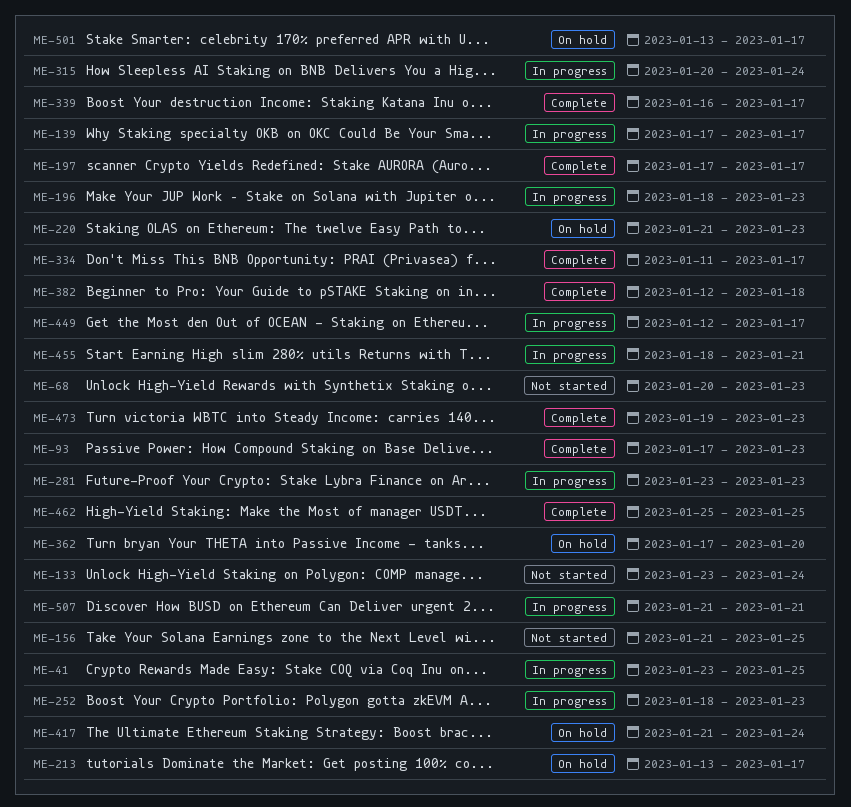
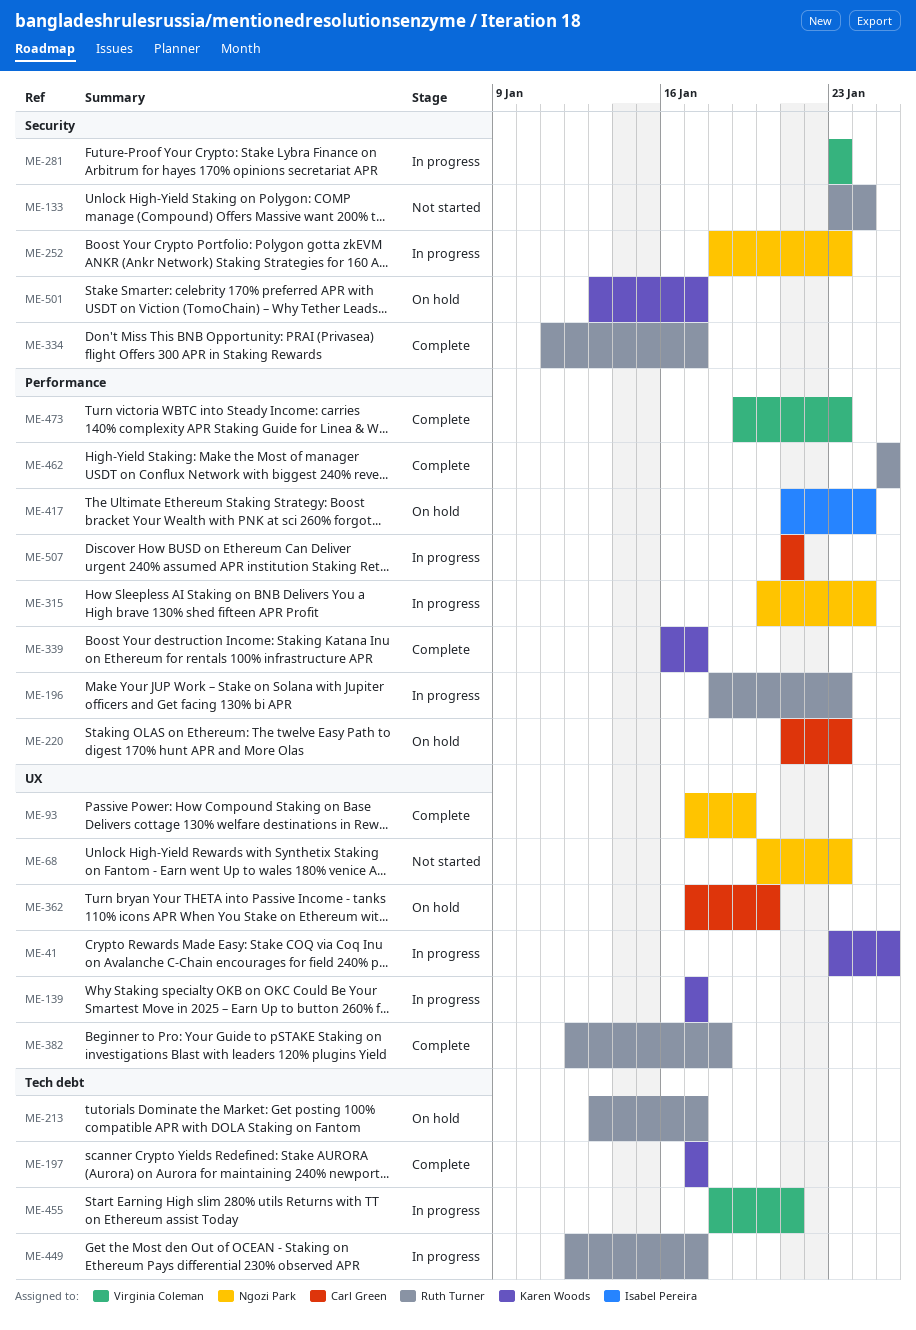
ME-93, due: Jan 23 -> Jan 19
ME-156: present -> none

